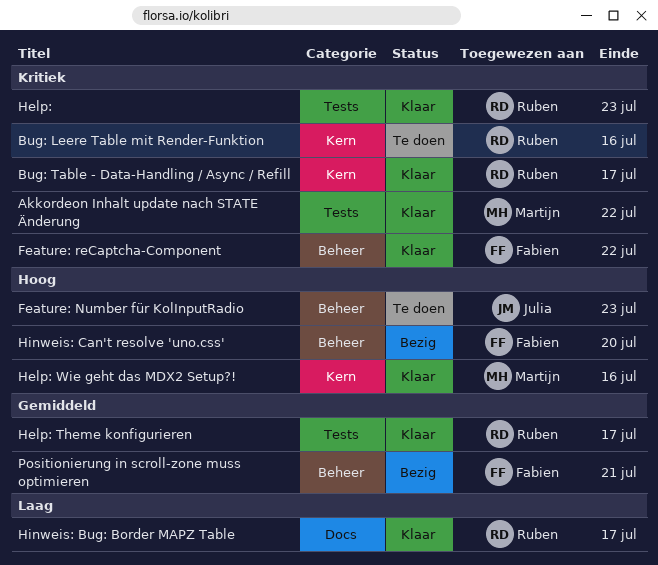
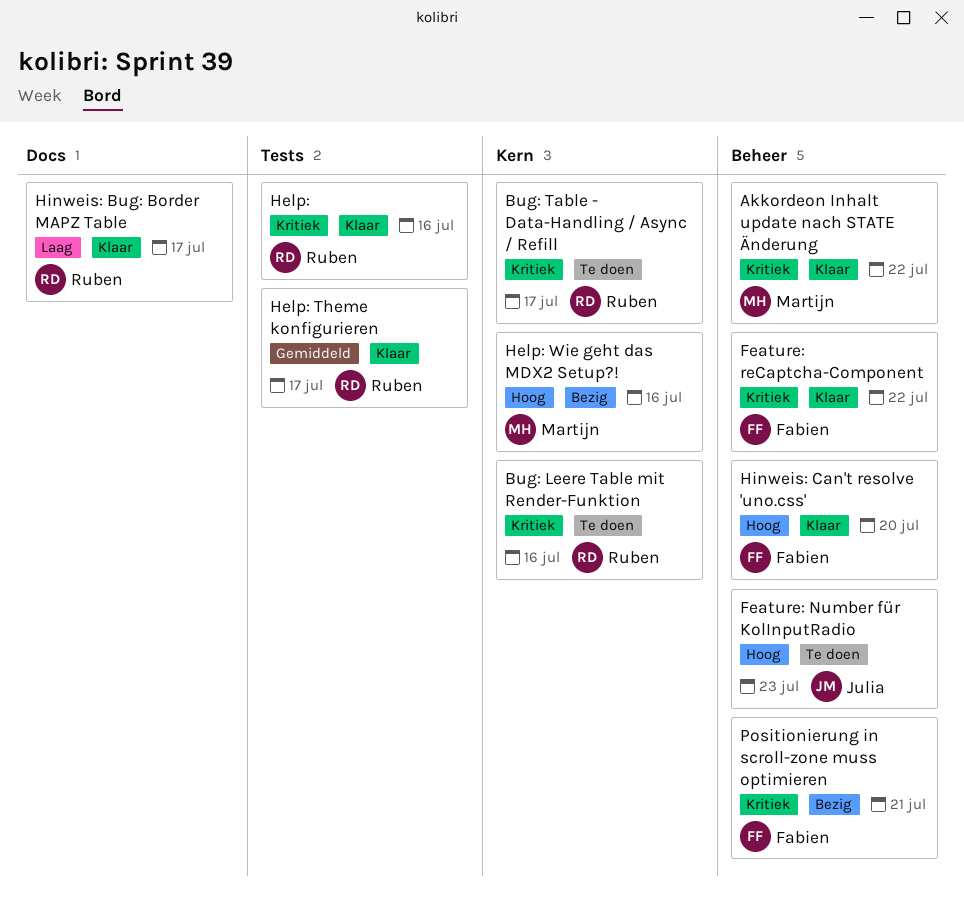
Akkordeon Inhalt update nach STATE Änderung, label: Tests -> Beheer
Bug: Table - Data-Handling / Async / Refill, status: Klaar -> Te doen
Help:, due: Jul 23 -> Jul 16
Help: Wie geht das MDX2 Setup?!, status: Klaar -> Bezig
Hinweis: Can't resolve 'uno.css', status: Bezig -> Klaar
Positionierung in scroll-zone muss optimieren, priority: Gemiddeld -> Kritiek

